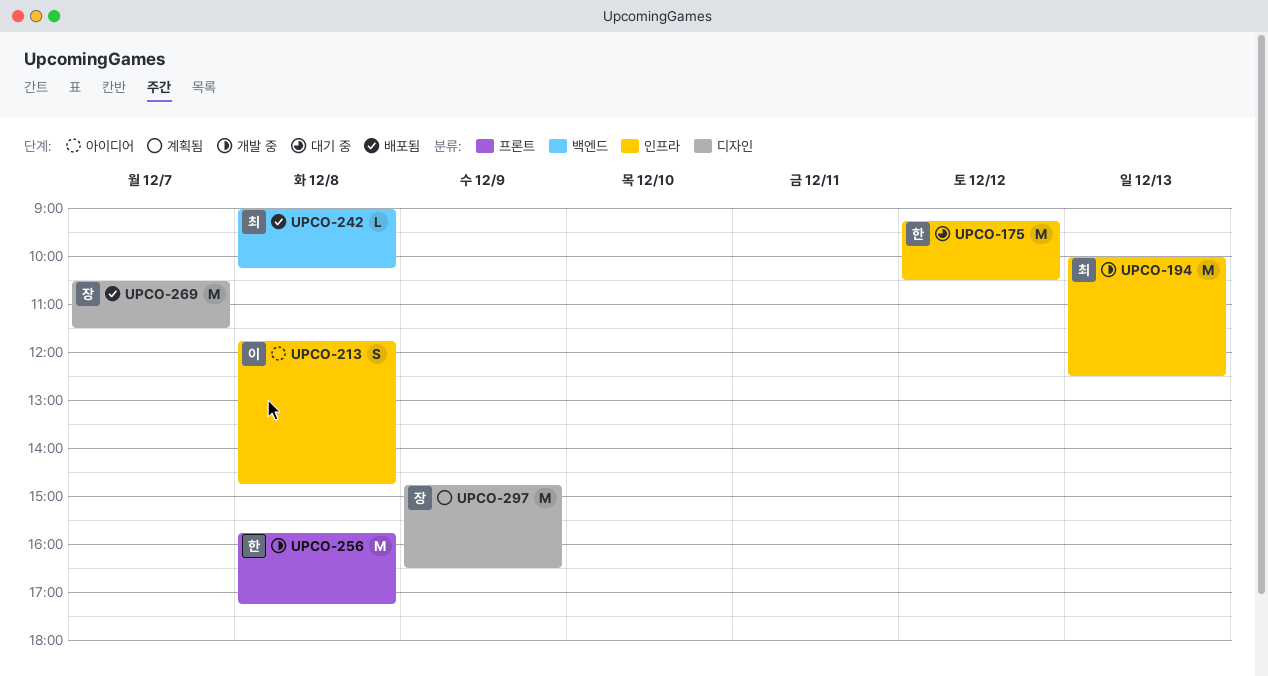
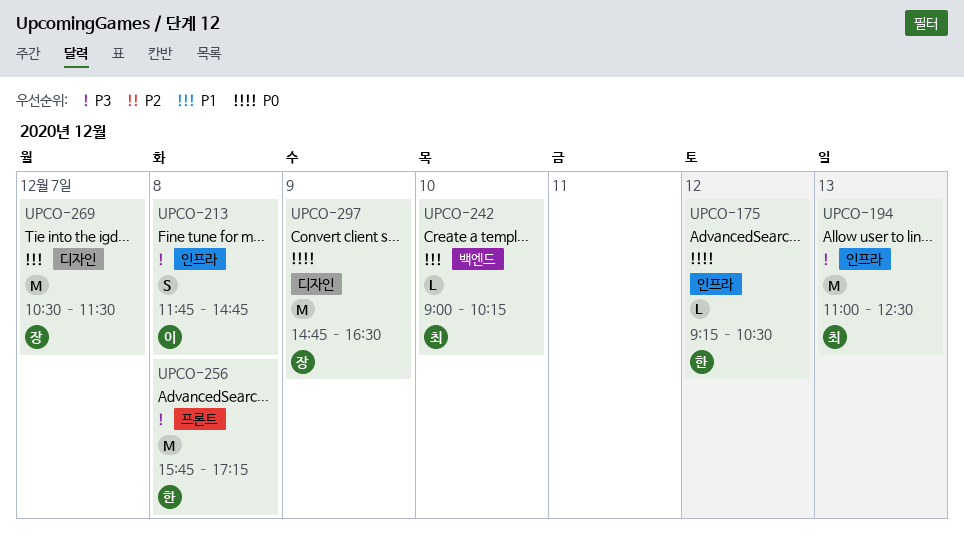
UPCO-175, estimate: M -> L
UPCO-194, begins: 10:00 -> 11:00
UPCO-242, day: Dec 8 -> Dec 10

